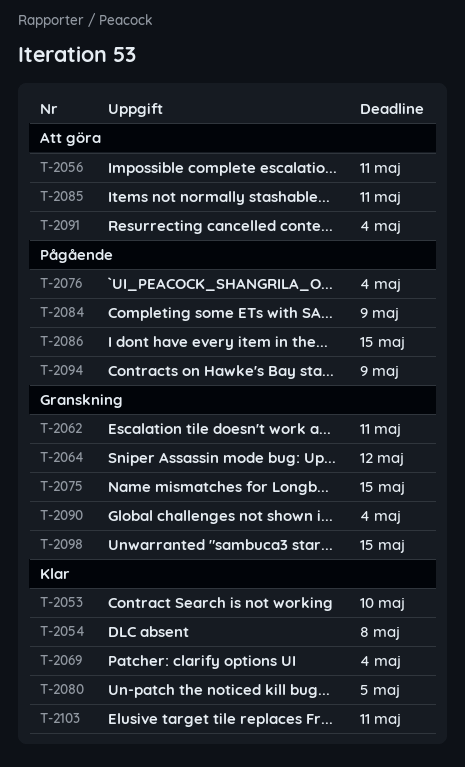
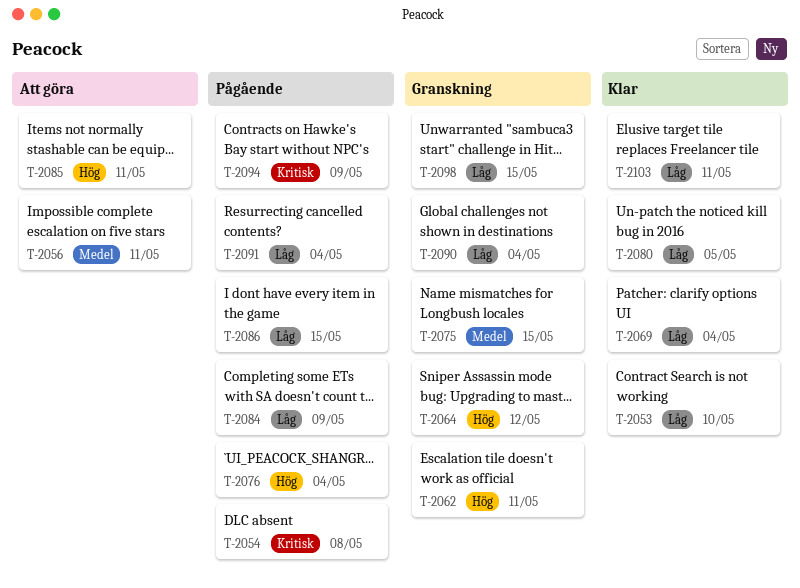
T-2054, status: Klar -> Pågående
T-2091, status: Att göra -> Pågående

